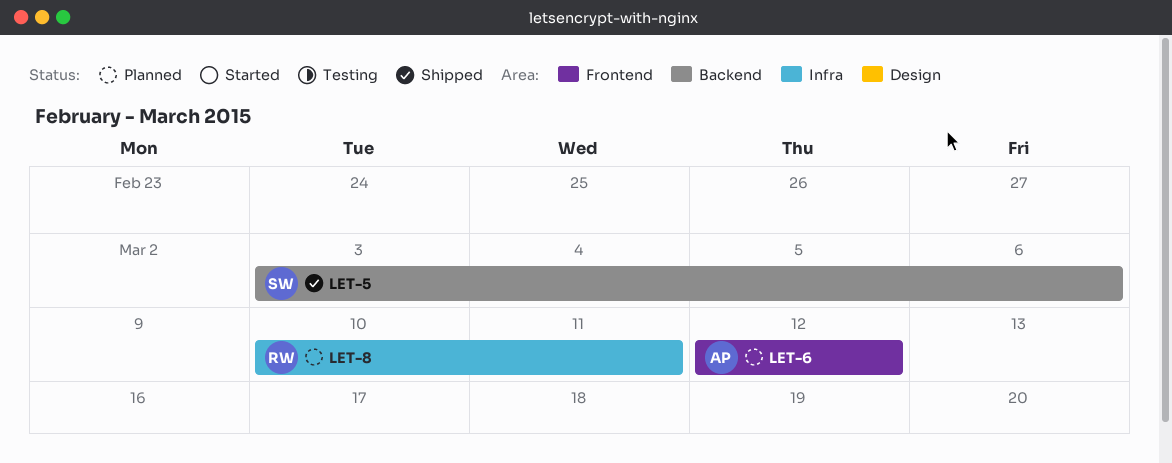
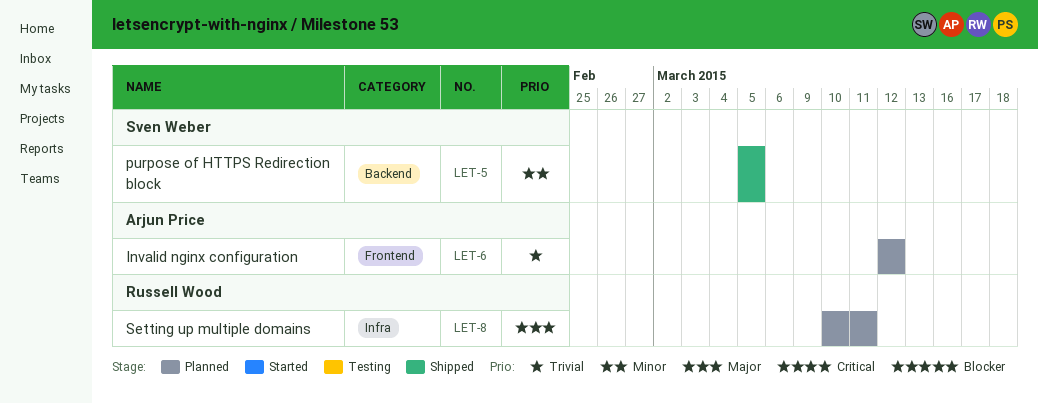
LET-5, start: Mar 3 -> Mar 5
LET-5, due: Mar 6 -> Mar 5

